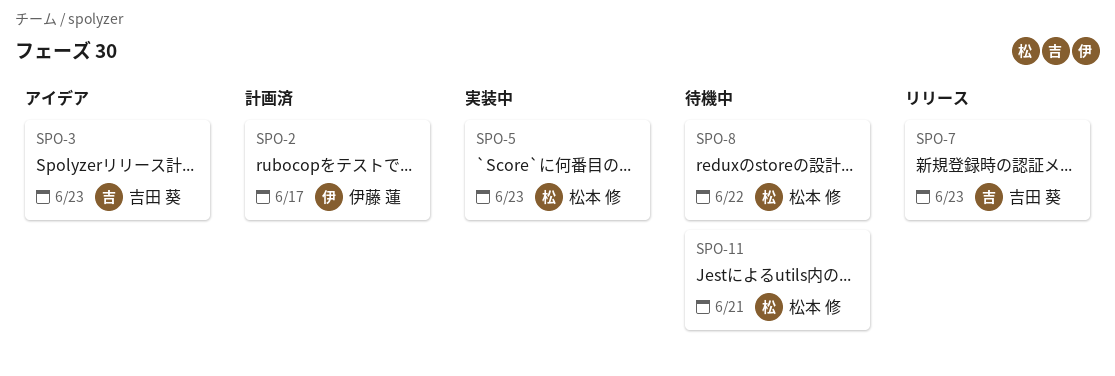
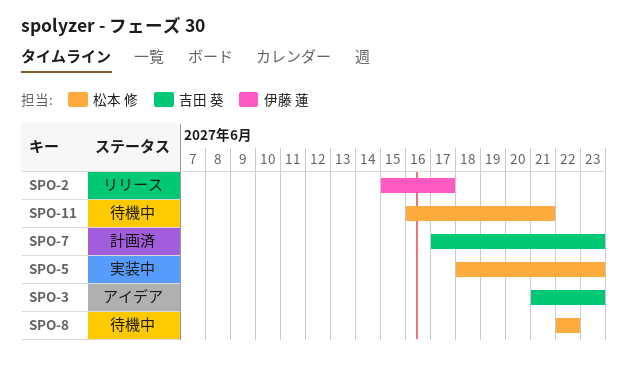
SPO-2, status: 計画済 -> リリース
SPO-7, status: リリース -> 計画済

